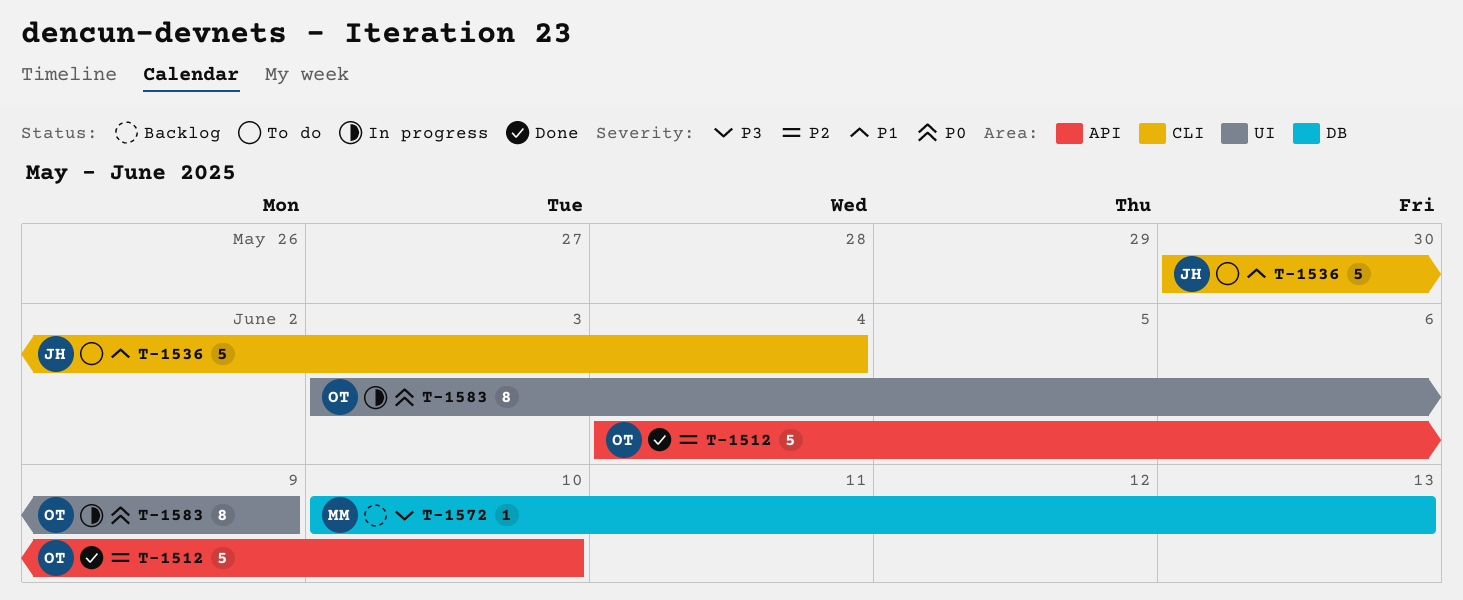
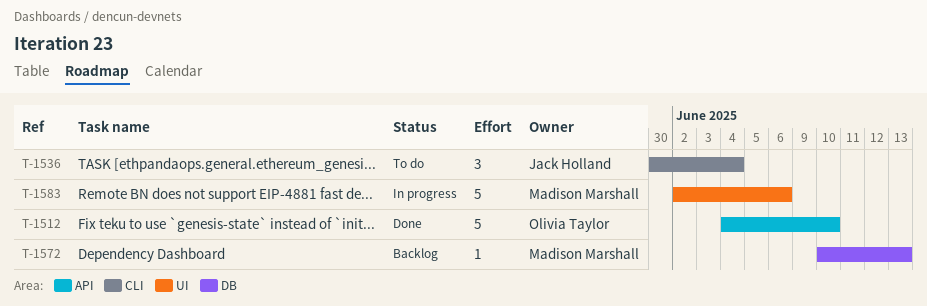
T-1536, estimate: 5 -> 3
T-1583, owner: Olivia Taylor -> Madison Marshall
T-1583, estimate: 8 -> 5
T-1583, start: Jun 3 -> Jun 2
T-1583, due: Jun 9 -> Jun 6

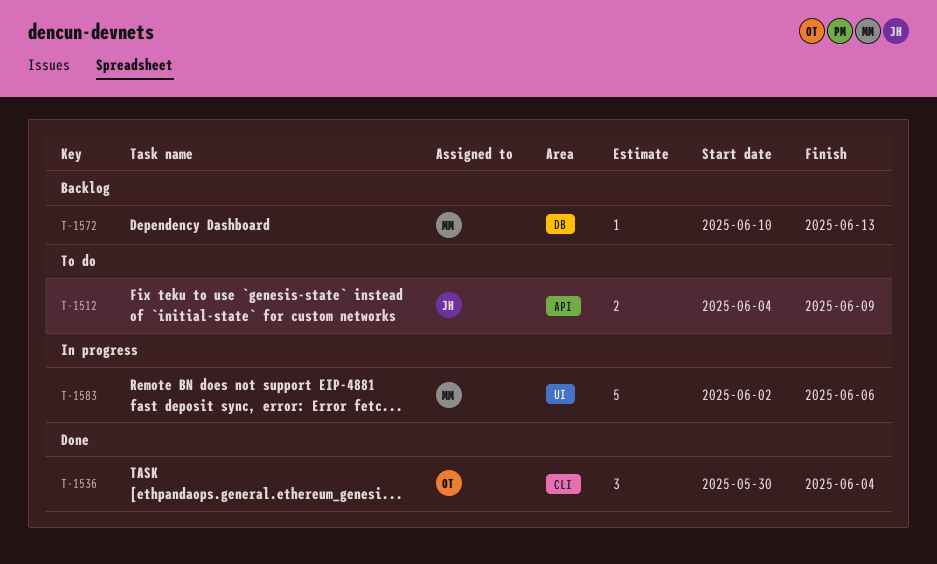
T-1512, status: Done -> To do
T-1512, owner: Olivia Taylor -> Jack Holland
T-1512, estimate: 5 -> 2
T-1512, due: Jun 10 -> Jun 9
T-1536, status: To do -> Done
T-1536, owner: Jack Holland -> Olivia Taylor

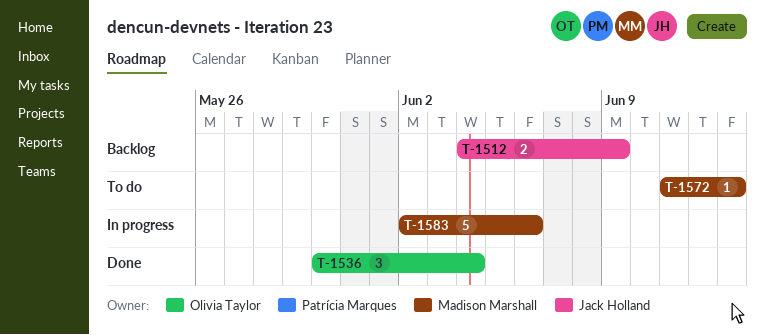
T-1512, status: To do -> Backlog
T-1572, status: Backlog -> To do
T-1572, start: Jun 10 -> Jun 11

